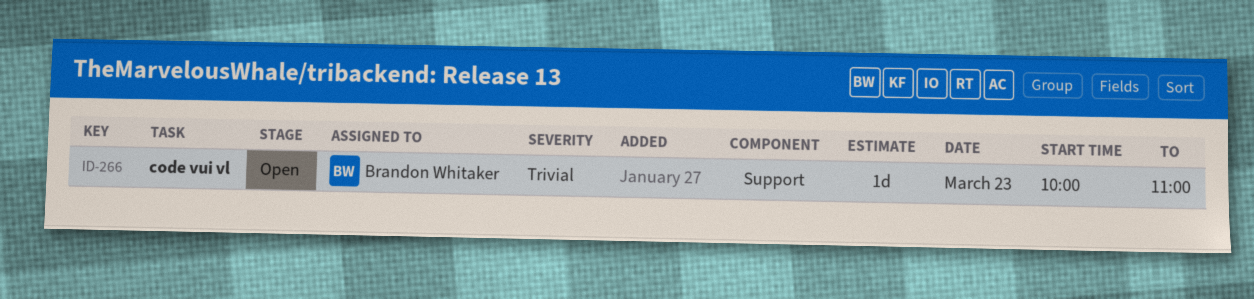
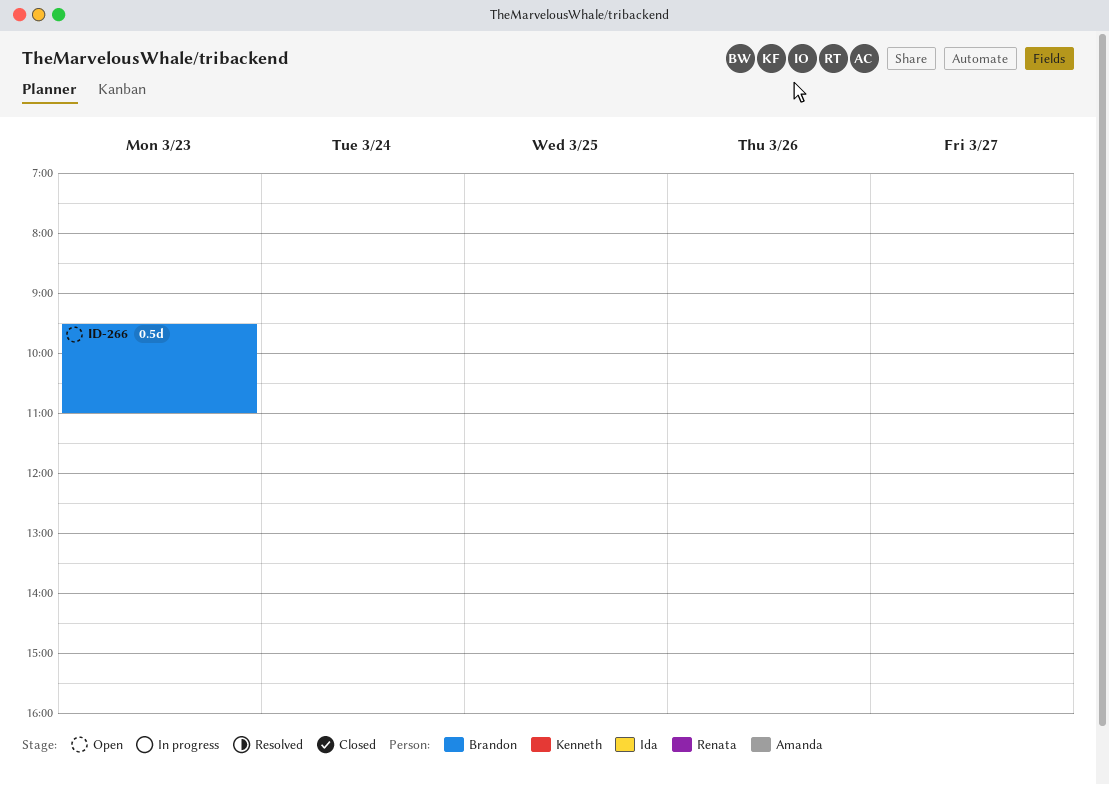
ID-266, estimate: 1d -> 0.5d
ID-266, begins: 10:00 -> 09:30

